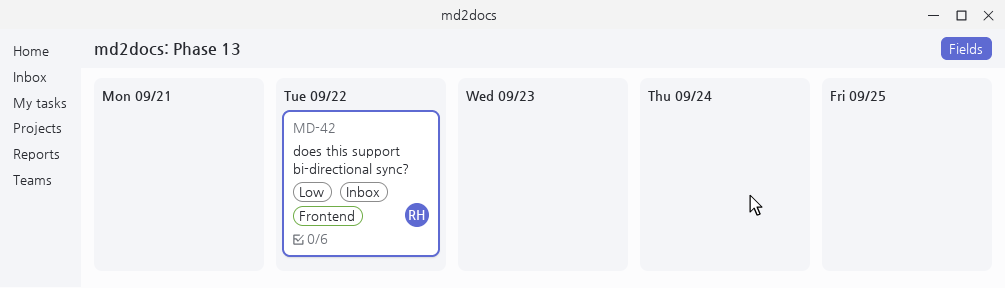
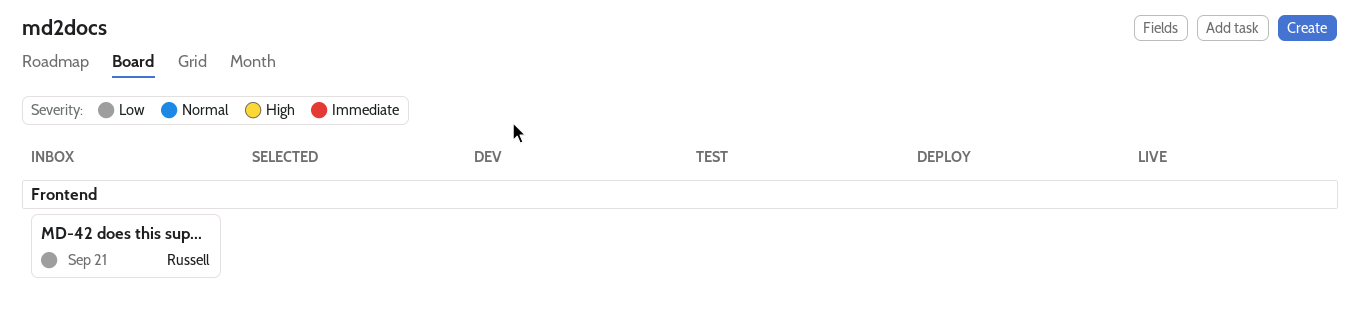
MD-42, due: Sep 22 -> Sep 21

